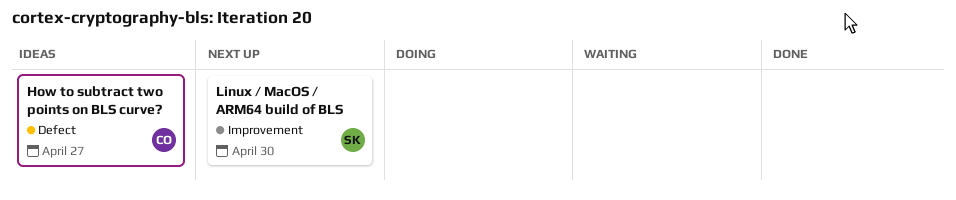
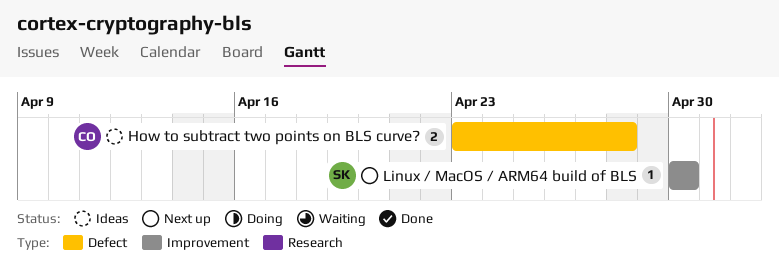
How to subtract two points on BLS curve?, due: Apr 27 -> Apr 28

